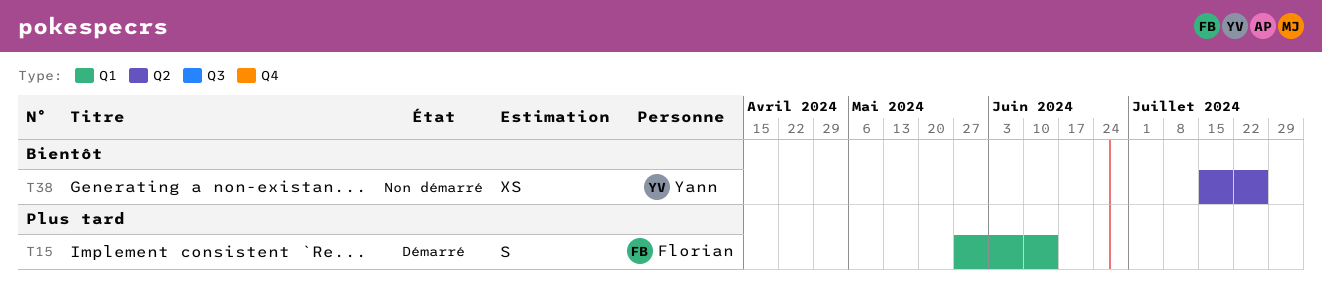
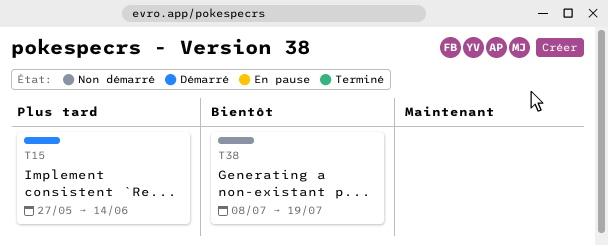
T38, start: Jul 15 -> Jul 8
T38, due: Jul 26 -> Jul 19

